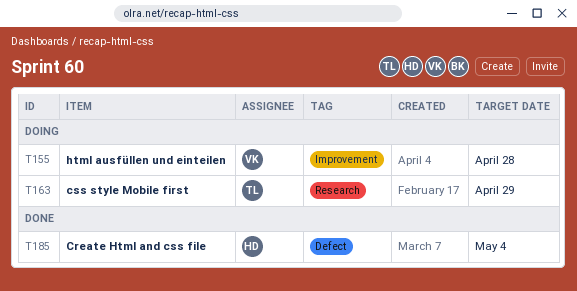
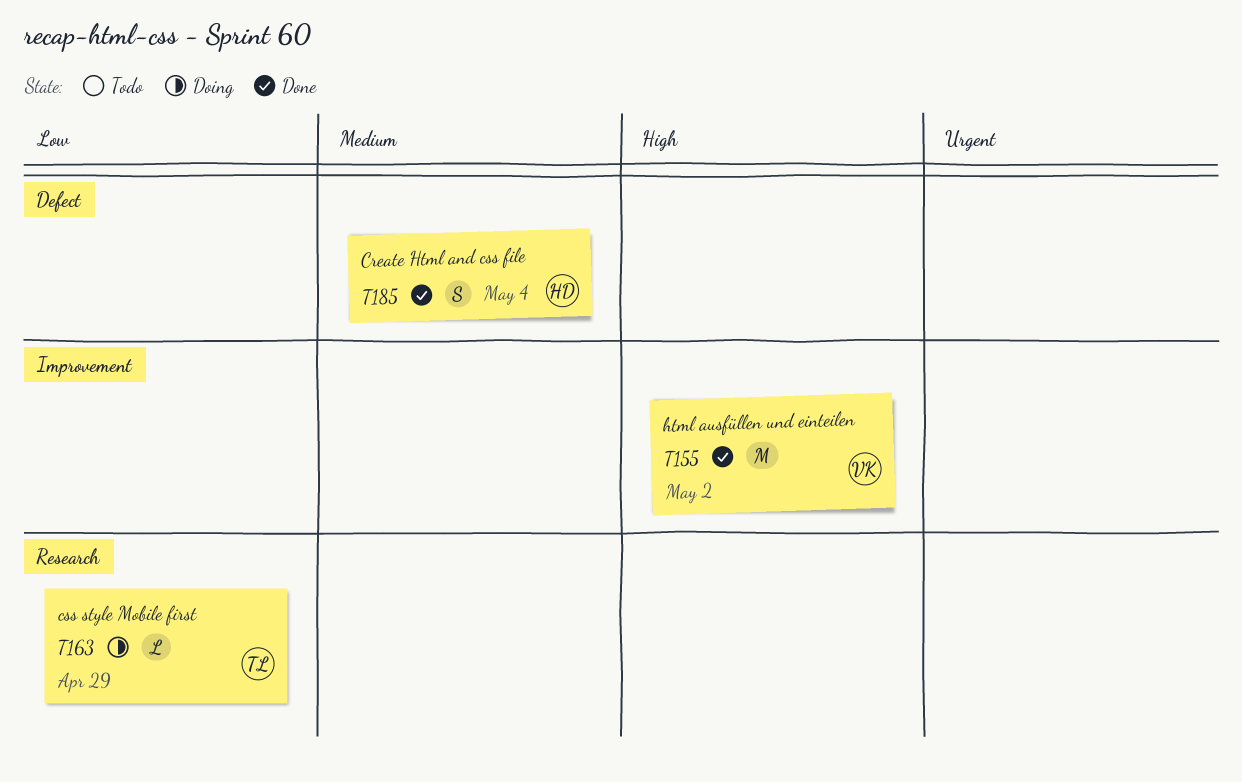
T155, status: Doing -> Done
T155, due: Apr 28 -> May 2

